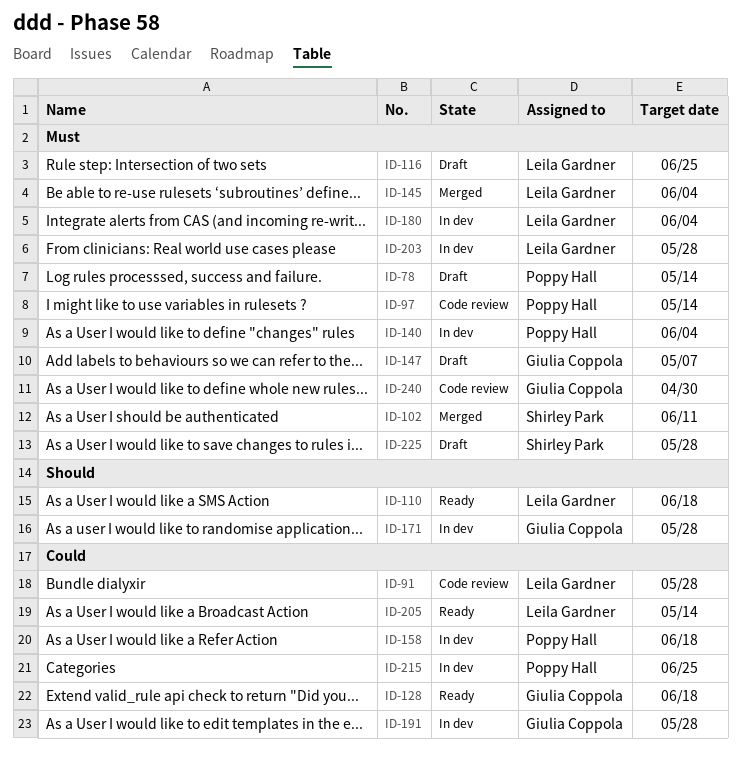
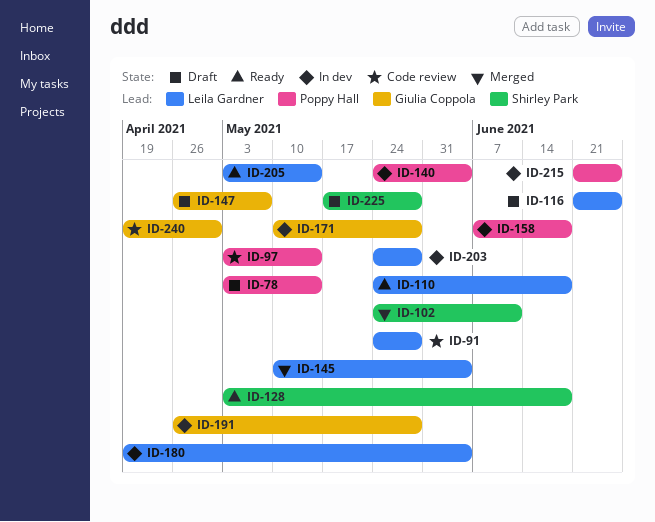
ID-128, owner: Giulia Coppola -> Shirley Park

